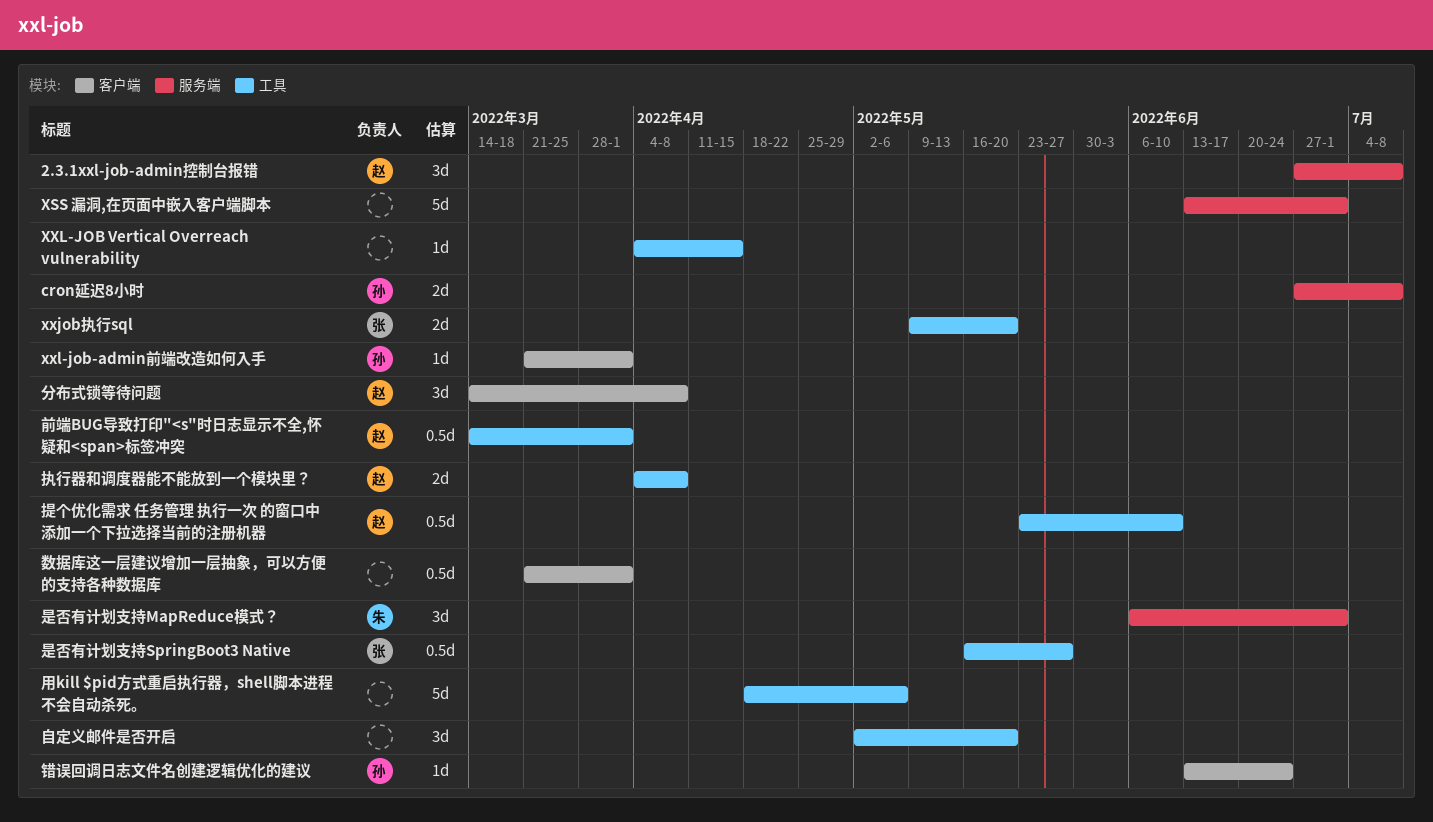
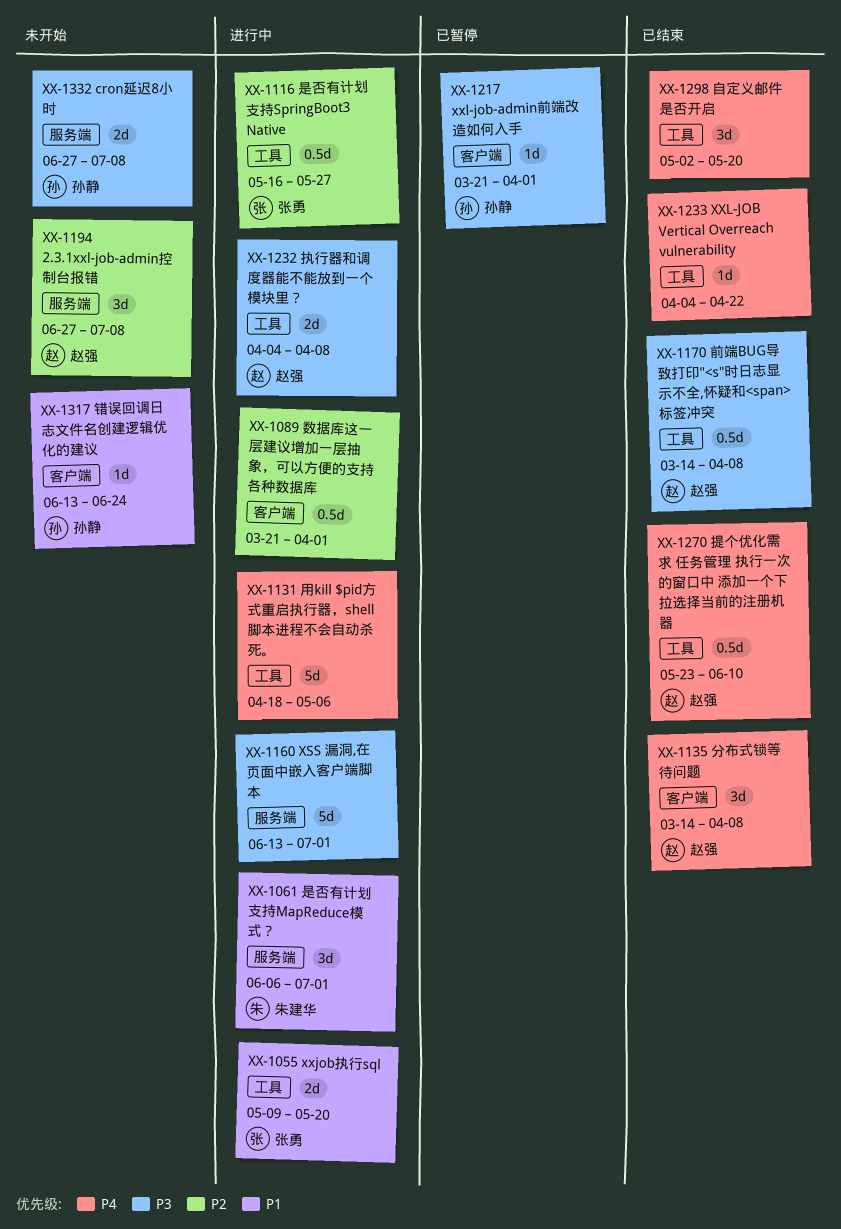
XXL-JOB Vertical Overreach vulnerability, due: Apr 15 -> Apr 22
前端BUG导致打印"<s"时日志显示不全,怀疑和<span>标签冲突, due: Apr 1 -> Apr 8

